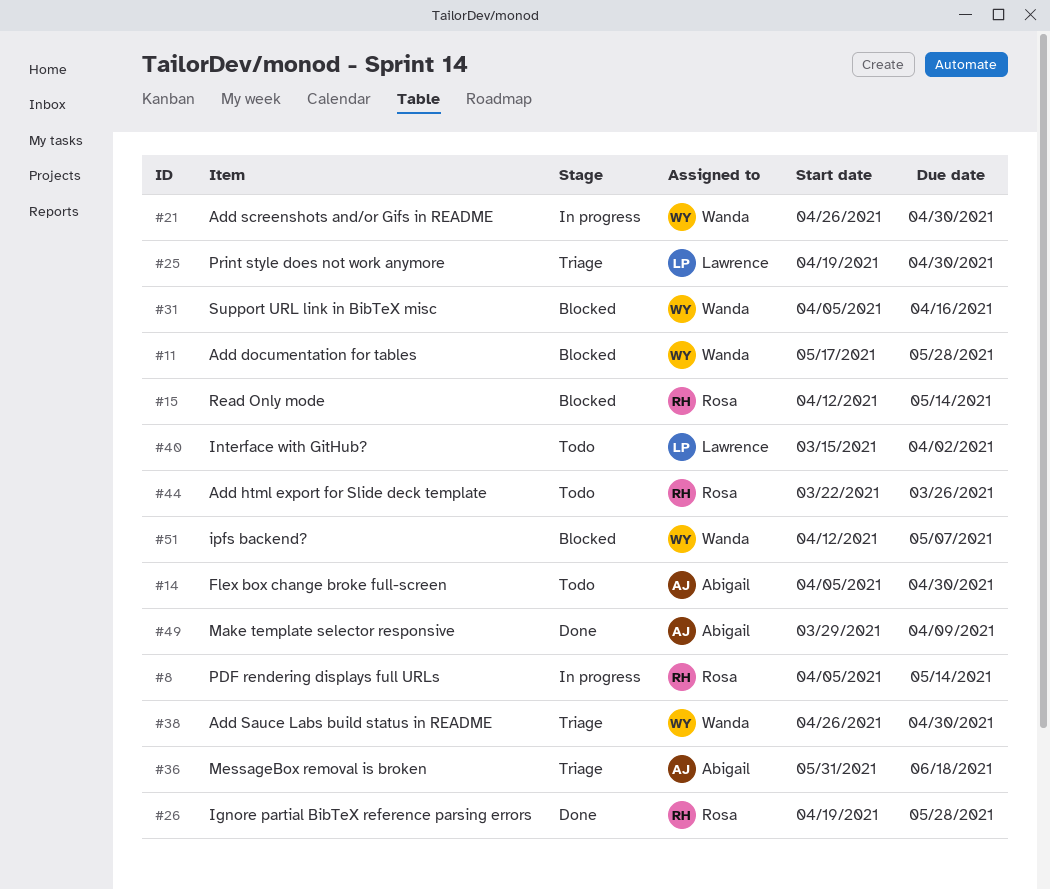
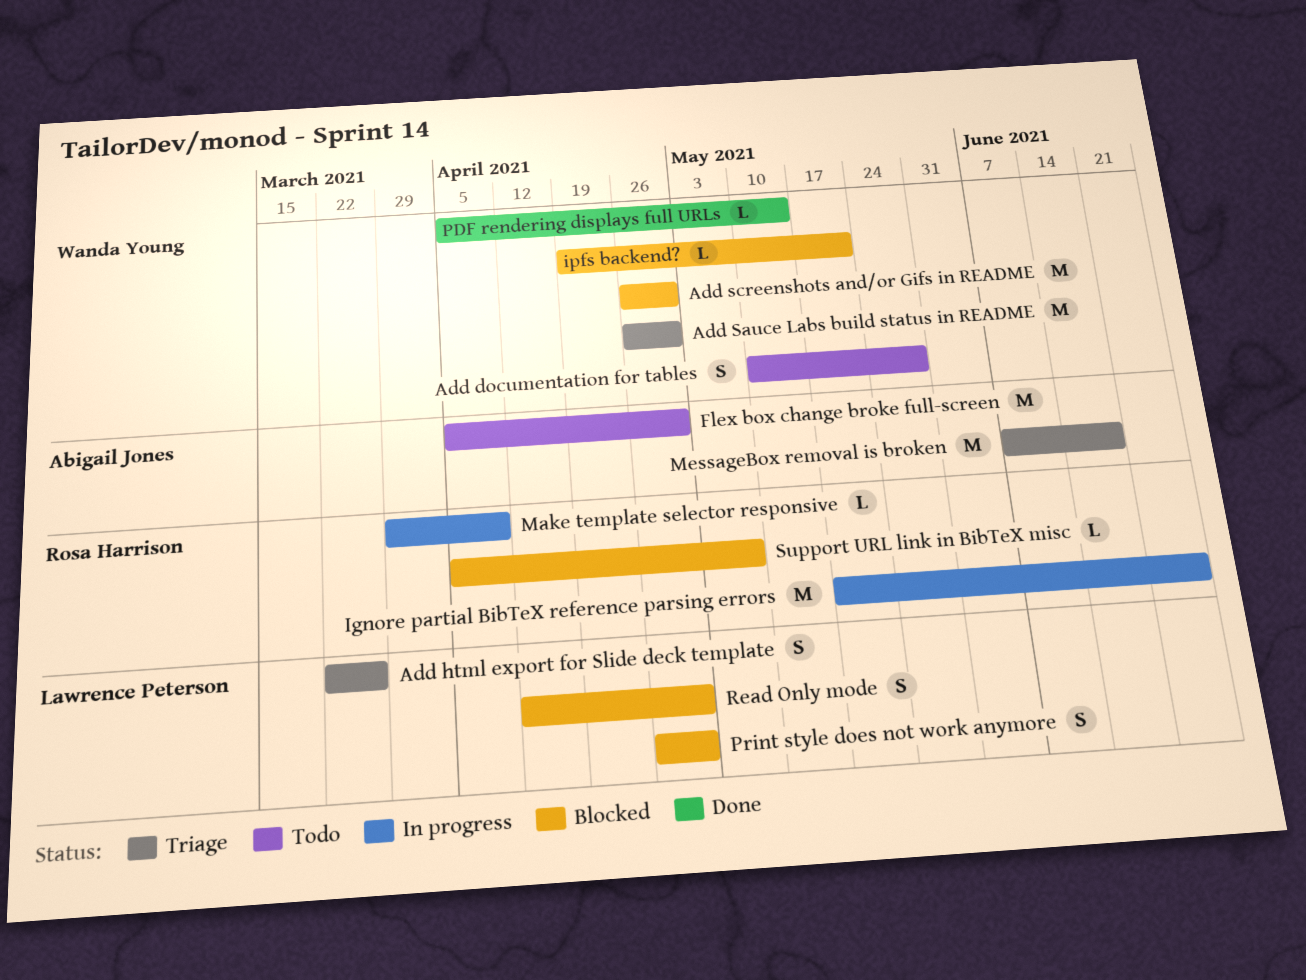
Add documentation for tables, status: Blocked -> Todo
Add documentation for tables, start: May 17 -> May 10
Add html export for Slide deck template, status: Todo -> Triage
Add html export for Slide deck template, owner: Rosa Harrison -> Lawrence Peterson
Add screenshots and/or Gifs in README, status: In progress -> Blocked
Ignore partial BibTeX reference parsing errors, status: Done -> In progress
Ignore partial BibTeX reference parsing errors, start: Apr 19 -> May 17
Ignore partial BibTeX reference parsing errors, due: May 28 -> Jun 25
Interface with GitHub?: present -> none
ipfs backend?, start: Apr 12 -> Apr 19
ipfs backend?, due: May 7 -> May 21
Make template selector responsive, status: Done -> In progress
Make template selector responsive, owner: Abigail Jones -> Rosa Harrison
MessageBox removal is broken, start: May 31 -> Jun 7
PDF rendering displays full URLs, status: In progress -> Done
PDF rendering displays full URLs, owner: Rosa Harrison -> Wanda Young
Print style does not work anymore, status: Triage -> Blocked
Print style does not work anymore, start: Apr 19 -> Apr 26
Read Only mode, owner: Rosa Harrison -> Lawrence Peterson
Read Only mode, due: May 14 -> Apr 30
Support URL link in BibTeX misc, owner: Wanda Young -> Rosa Harrison
Support URL link in BibTeX misc, due: Apr 16 -> May 7

